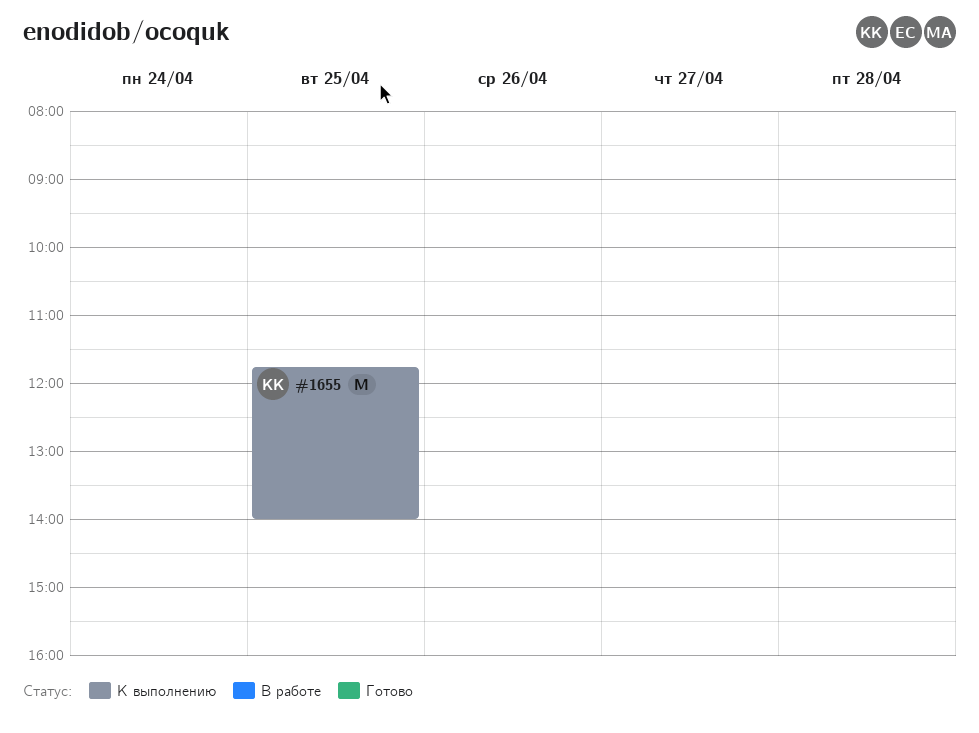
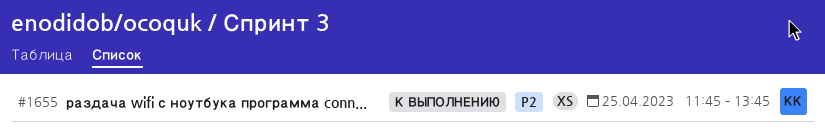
#1655, estimate: M -> XS
#1655, ends: 14:00 -> 13:45

